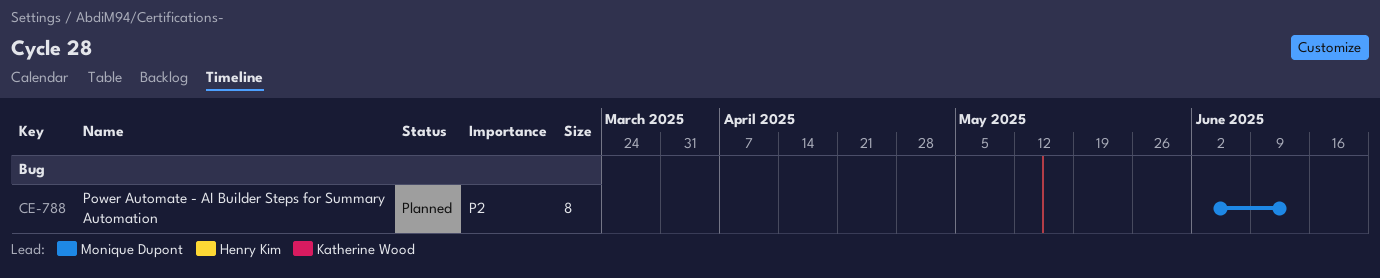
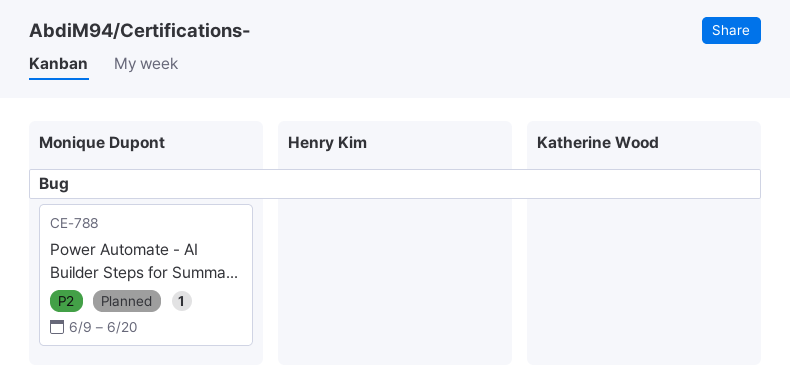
CE-788, estimate: 8 -> 1
CE-788, start: Jun 2 -> Jun 9
CE-788, due: Jun 13 -> Jun 20

